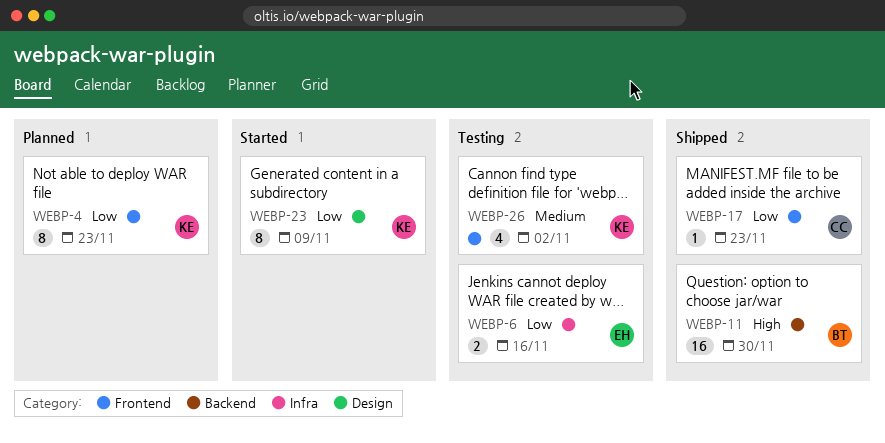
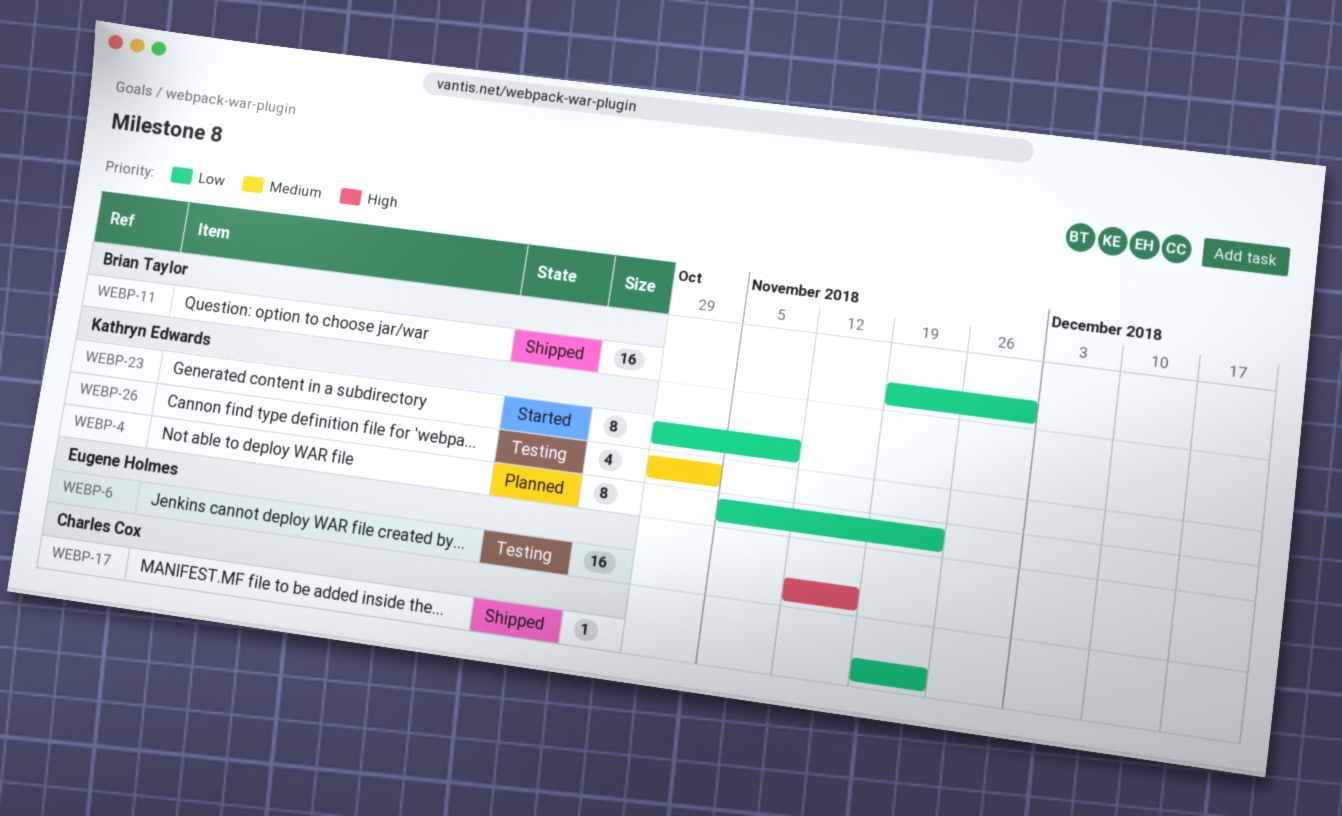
WEBP-6, priority: Low -> High
WEBP-6, estimate: 2 -> 16
WEBP-11, priority: High -> Low

